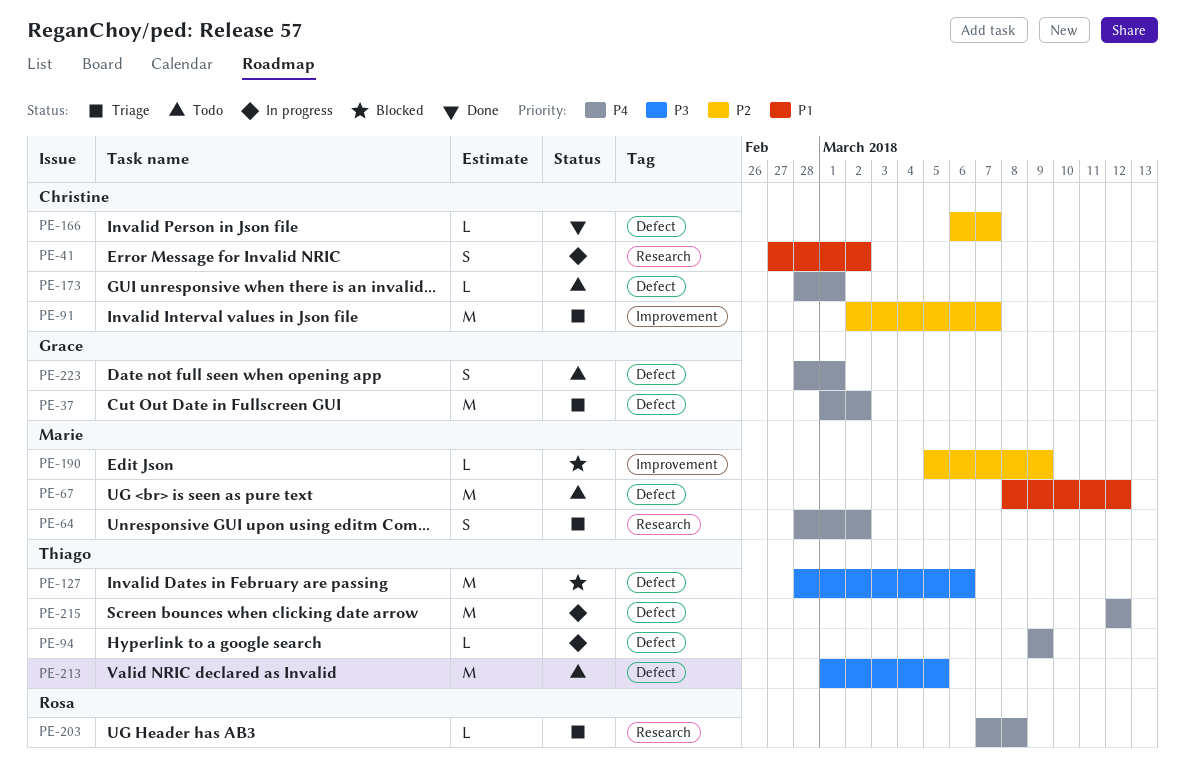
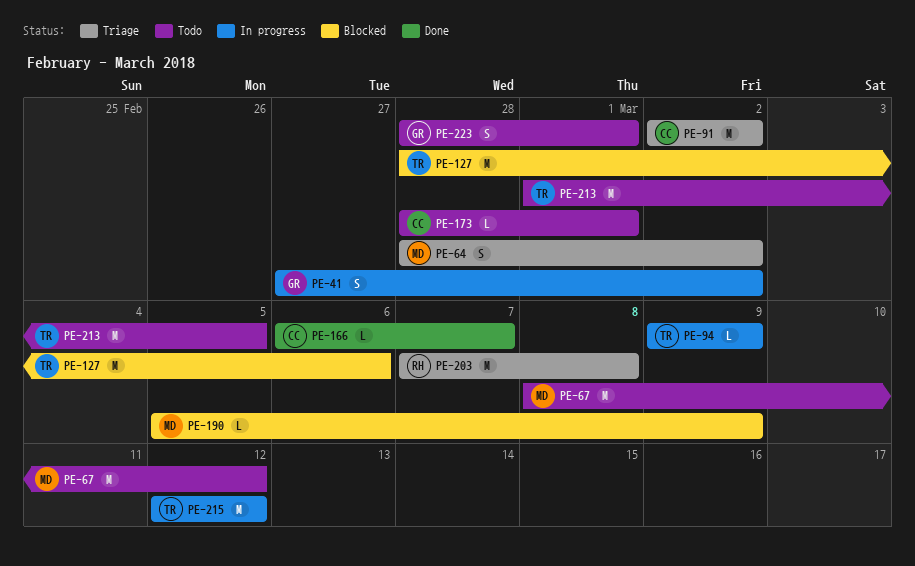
PE-37: present -> none
PE-41, owner: Christine -> Grace
PE-91, due: Mar 7 -> Mar 2
PE-203, estimate: L -> M

